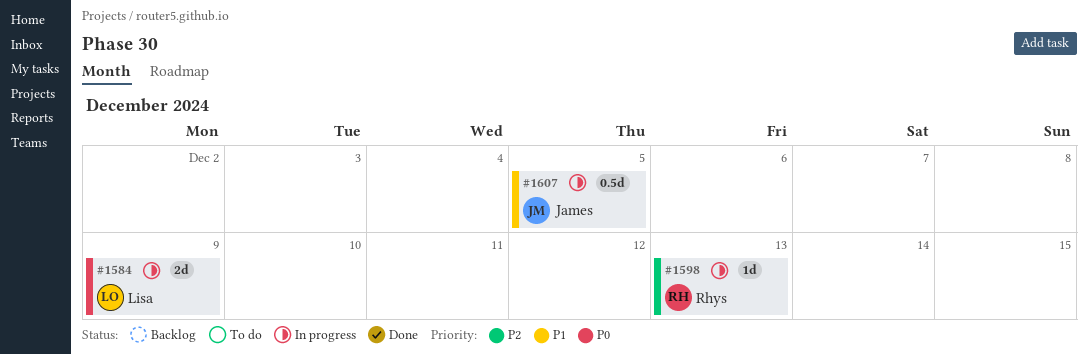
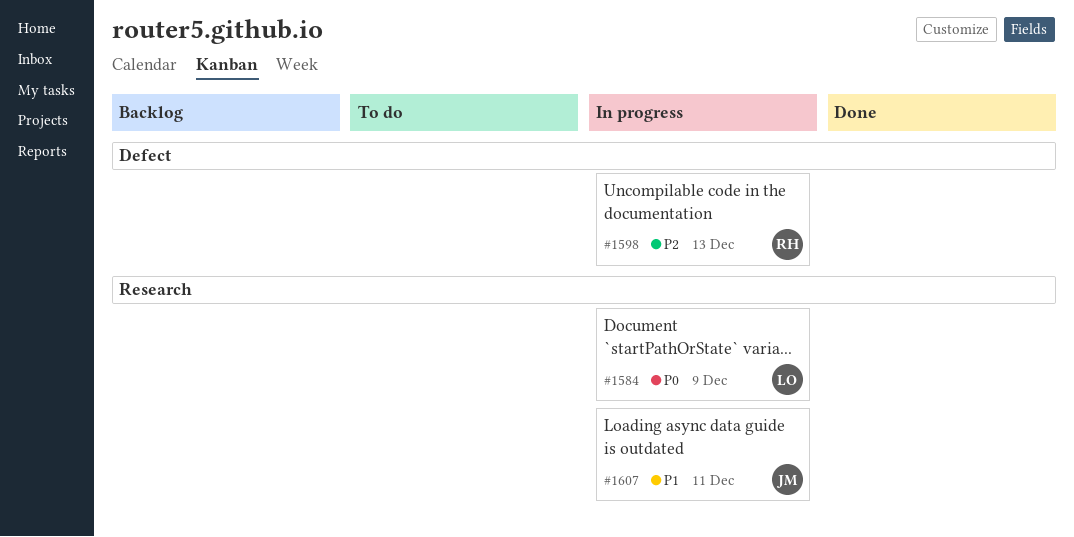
#1607, due: Dec 5 -> Dec 11

